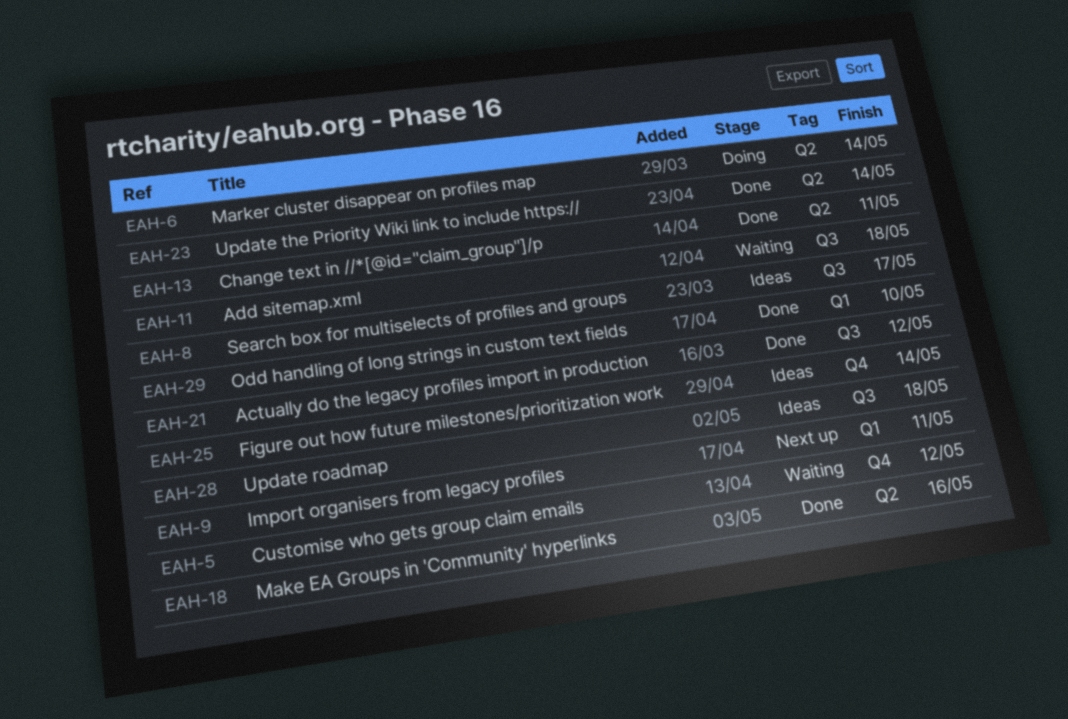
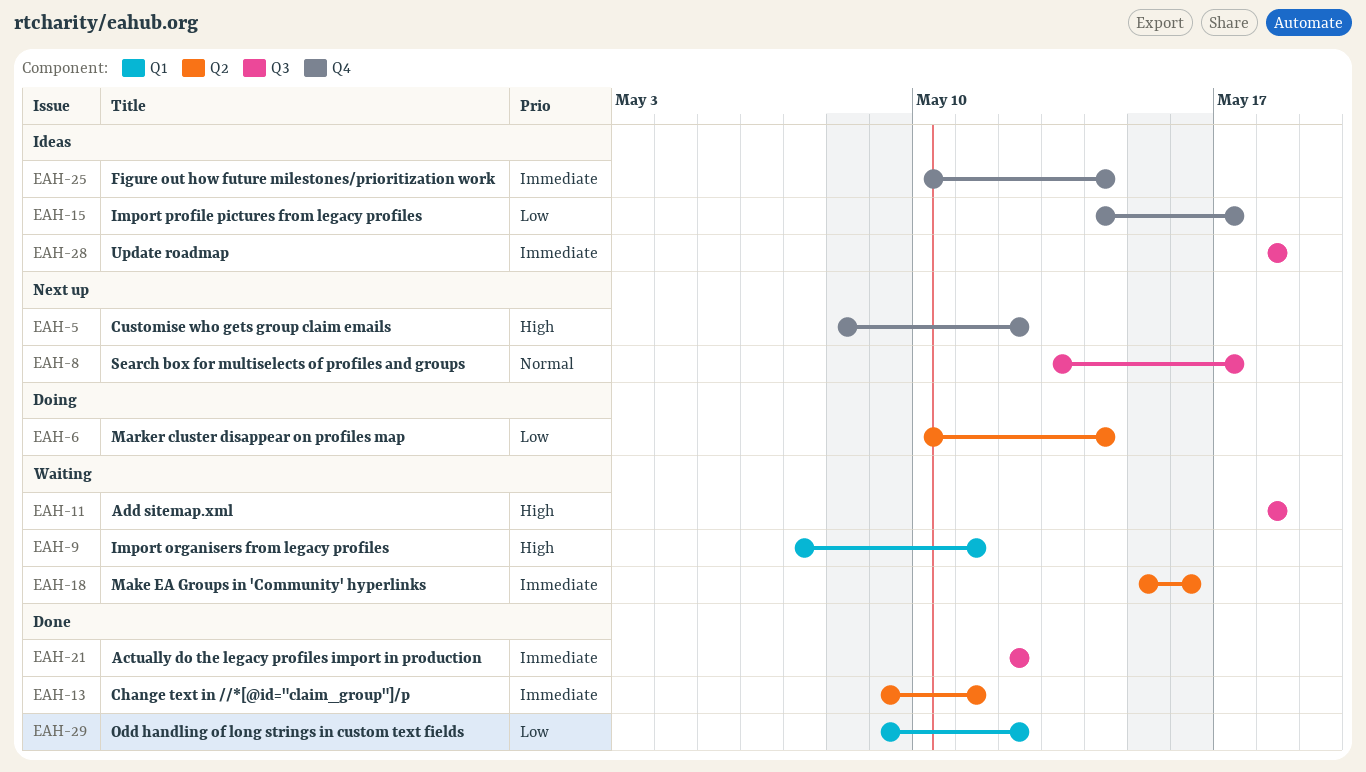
EAH-5, status: Waiting -> Next up
EAH-8, status: Ideas -> Next up
EAH-9, status: Next up -> Waiting
EAH-15: none -> present
EAH-18, status: Done -> Waiting
EAH-23: present -> none
EAH-29, due: May 10 -> May 12

